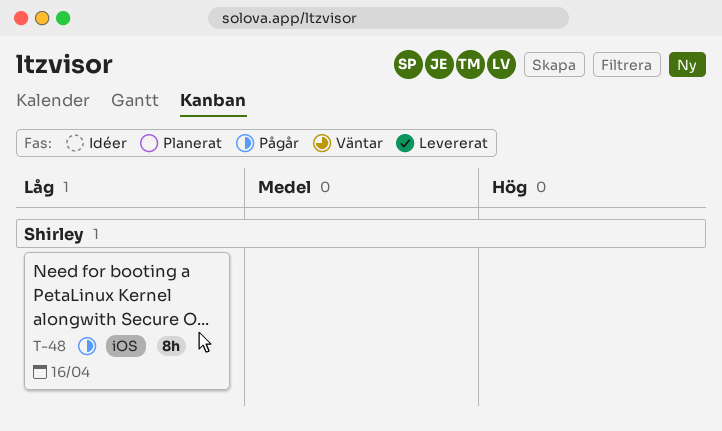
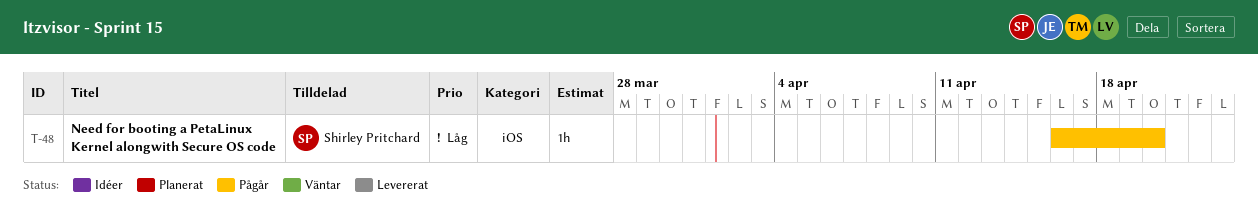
T-48, estimate: 8h -> 1h
T-48, due: Apr 16 -> Apr 20

